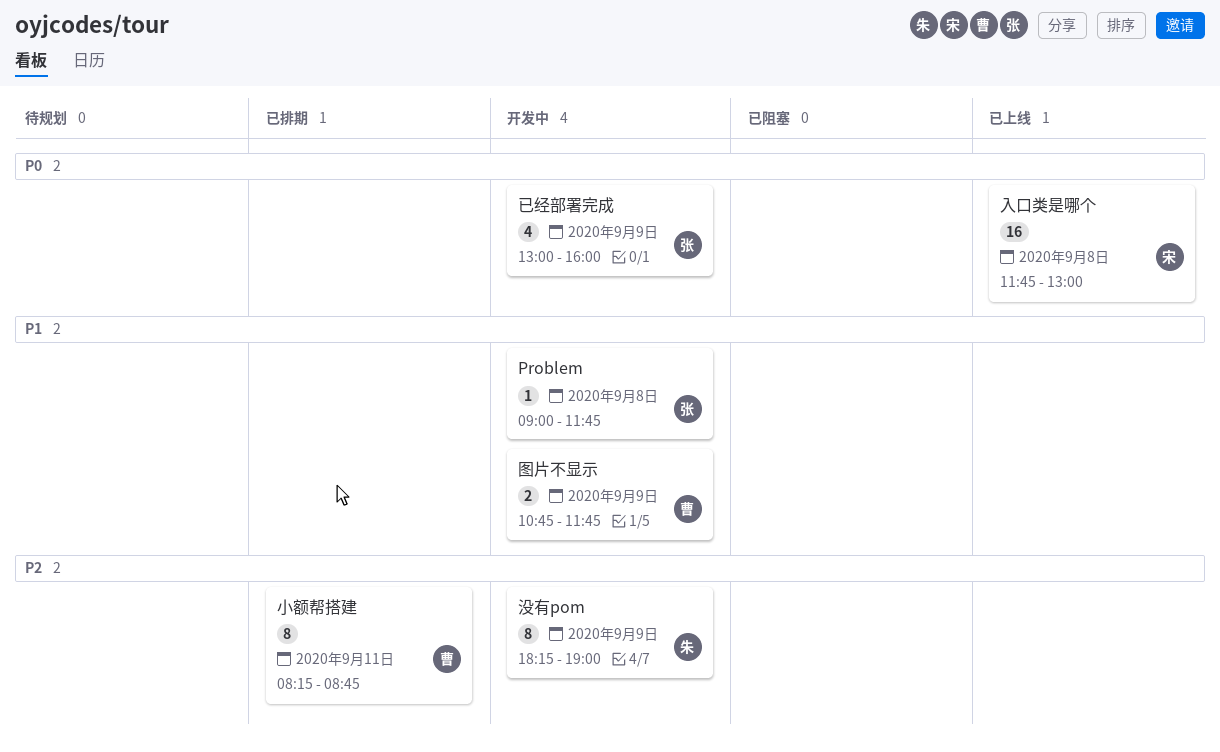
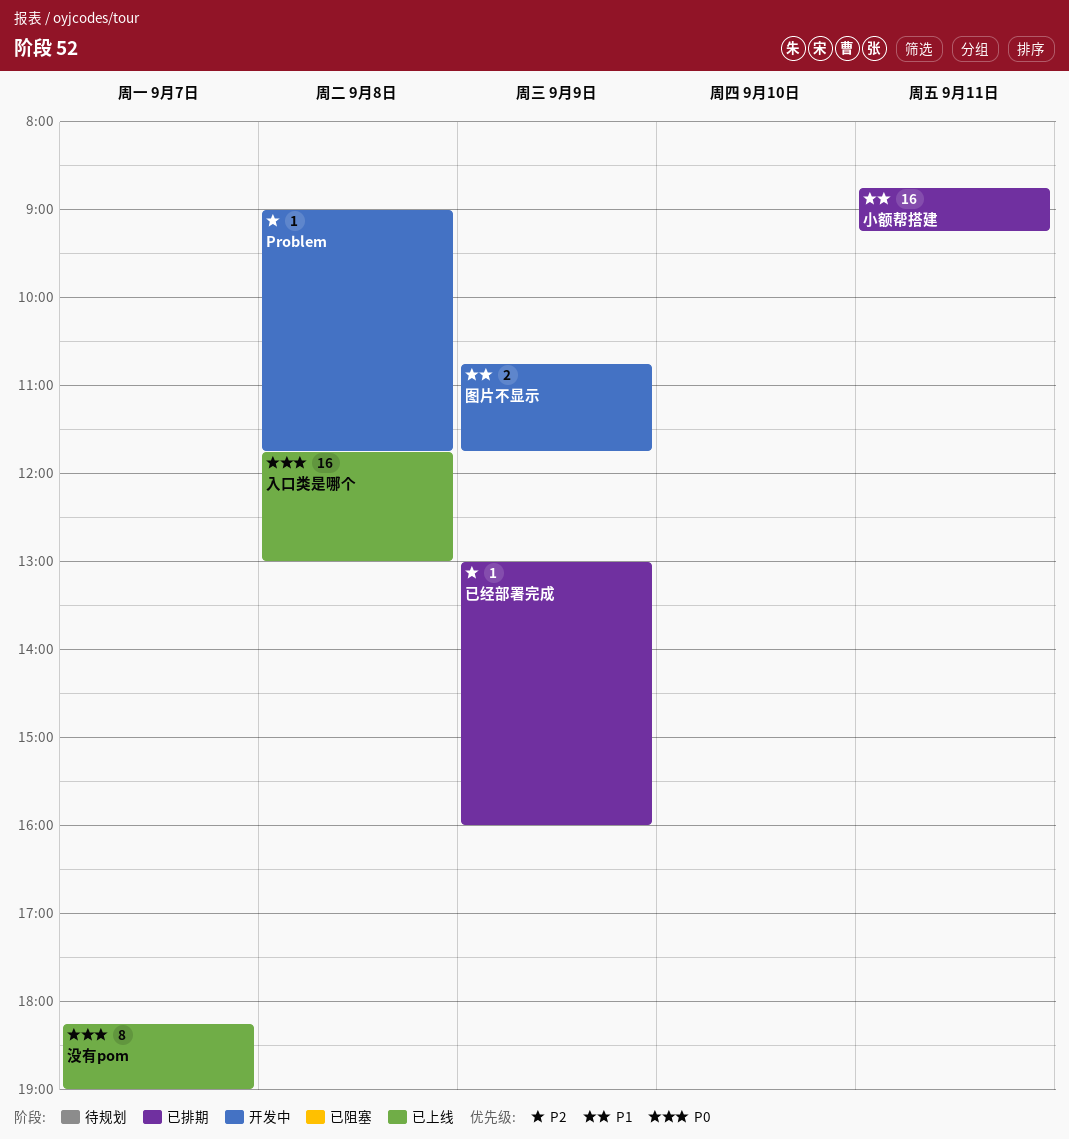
Problem, priority: P1 -> P2
小额帮搭建, priority: P2 -> P1
小额帮搭建, estimate: 8 -> 16
小额帮搭建, begins: 08:15 -> 08:45
小额帮搭建, ends: 08:45 -> 09:15
已经部署完成, status: 开发中 -> 已排期
已经部署完成, priority: P0 -> P2
已经部署完成, estimate: 4 -> 1
没有pom, status: 开发中 -> 已上线
没有pom, priority: P2 -> P0
没有pom, day: Sep 9 -> Sep 7

